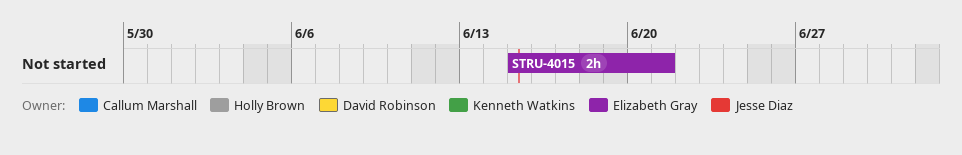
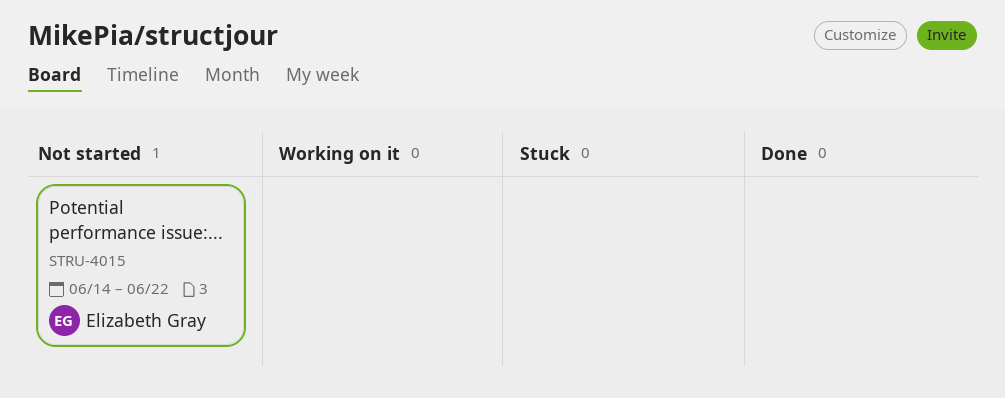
STRU-4015, start: Jun 15 -> Jun 14
STRU-4015, due: Jun 21 -> Jun 22

